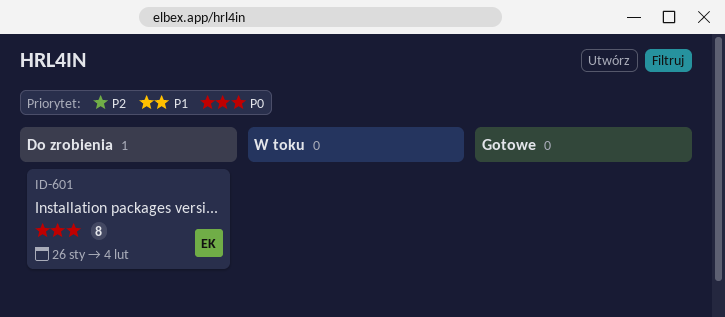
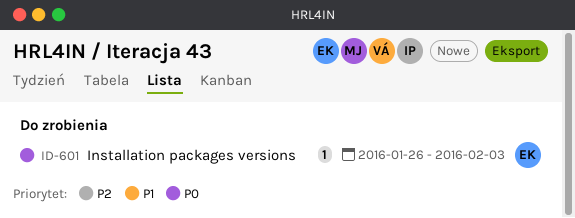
ID-601, estimate: 8 -> 1
ID-601, due: Feb 4 -> Feb 3

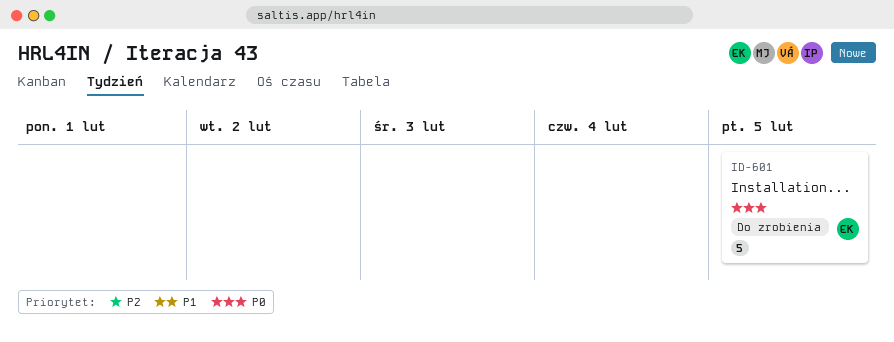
ID-601, estimate: 1 -> 5
ID-601, due: Feb 3 -> Feb 5

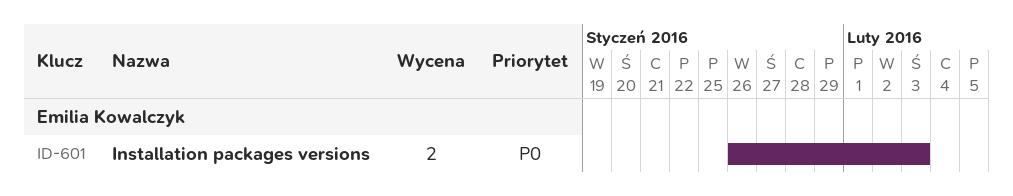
ID-601, estimate: 5 -> 2
ID-601, due: Feb 5 -> Feb 3

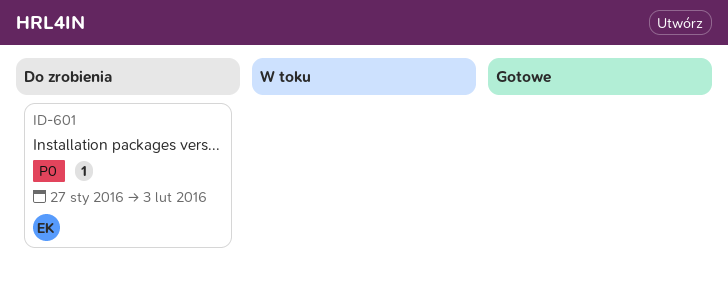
ID-601, estimate: 2 -> 1
ID-601, start: Jan 26 -> Jan 27

